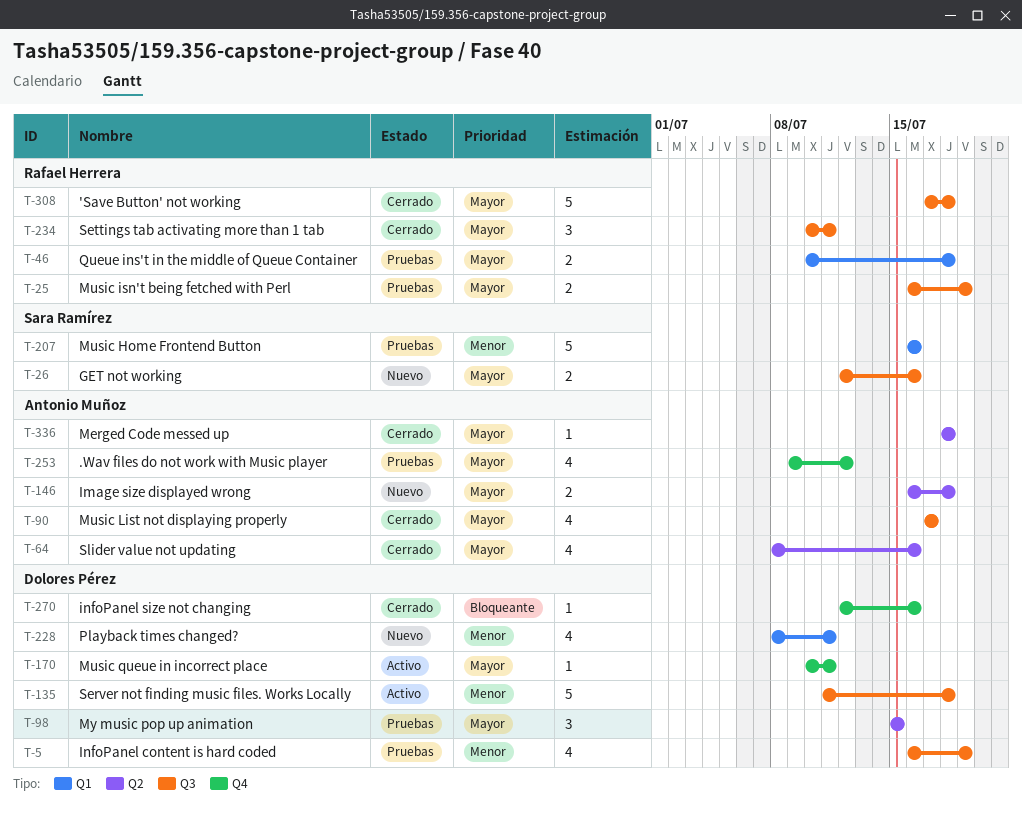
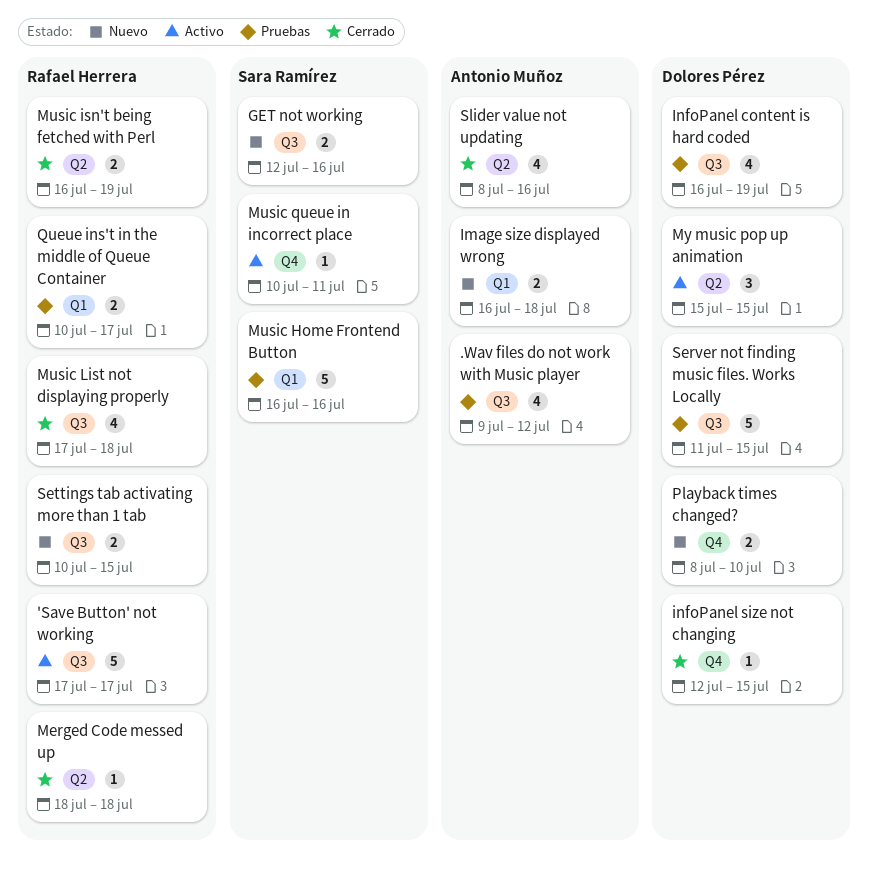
'Save Button' not working, status: Cerrado -> Activo
'Save Button' not working, due: Jul 18 -> Jul 17
.Wav files do not work with Music player, label: Q4 -> Q3
Image size displayed wrong, label: Q2 -> Q1
infoPanel size not changing, due: Jul 16 -> Jul 15
Merged Code messed up, owner: Antonio Muñoz -> Rafael Herrera
Music isn't being fetched with Perl, status: Pruebas -> Cerrado
Music isn't being fetched with Perl, label: Q3 -> Q2
Music List not displaying properly, owner: Antonio Muñoz -> Rafael Herrera
Music List not displaying properly, due: Jul 17 -> Jul 18
Music queue in incorrect place, owner: Dolores Pérez -> Sara Ramírez
My music pop up animation, status: Pruebas -> Activo
Playback times changed?, label: Q1 -> Q4
Playback times changed?, estimate: 4 -> 2
Playback times changed?, due: Jul 11 -> Jul 10
Queue ins't in the middle of Queue Container, due: Jul 18 -> Jul 17
Server not finding music files. Works Locally, status: Activo -> Pruebas
Server not finding music files. Works Locally, due: Jul 18 -> Jul 15
Settings tab activating more than 1 tab, status: Cerrado -> Nuevo
Settings tab activating more than 1 tab, estimate: 3 -> 2
Settings tab activating more than 1 tab, due: Jul 11 -> Jul 15

